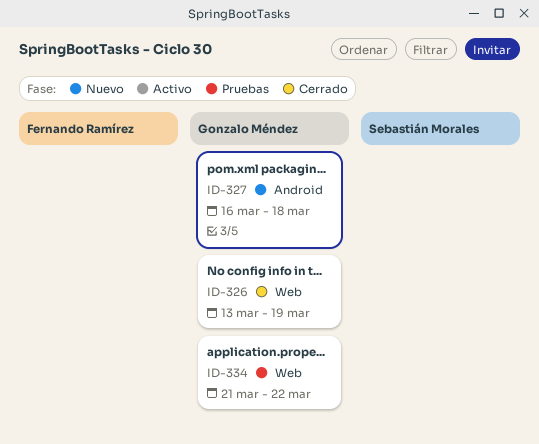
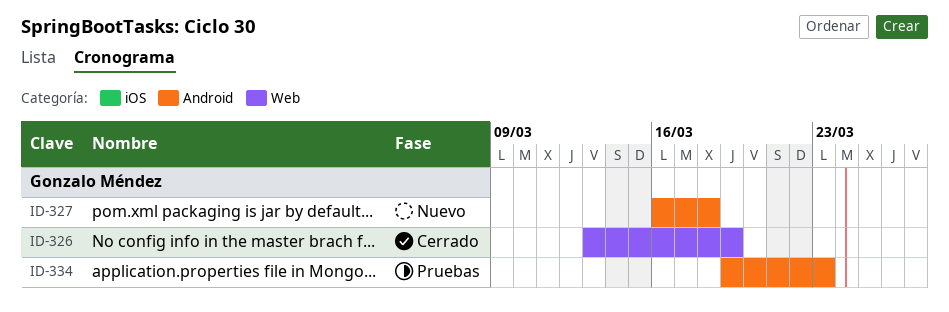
ID-334, label: Web -> Android
ID-334, start: Mar 21 -> Mar 19
ID-334, due: Mar 22 -> Mar 23

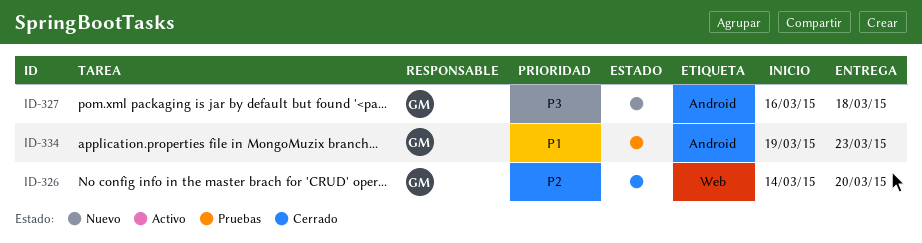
ID-326, start: Mar 13 -> Mar 14
ID-326, due: Mar 19 -> Mar 20

